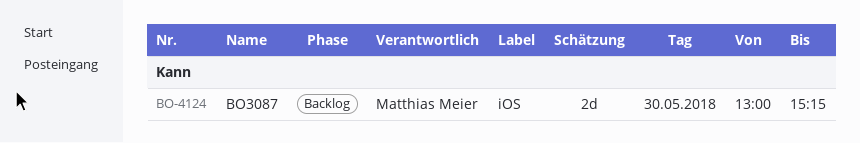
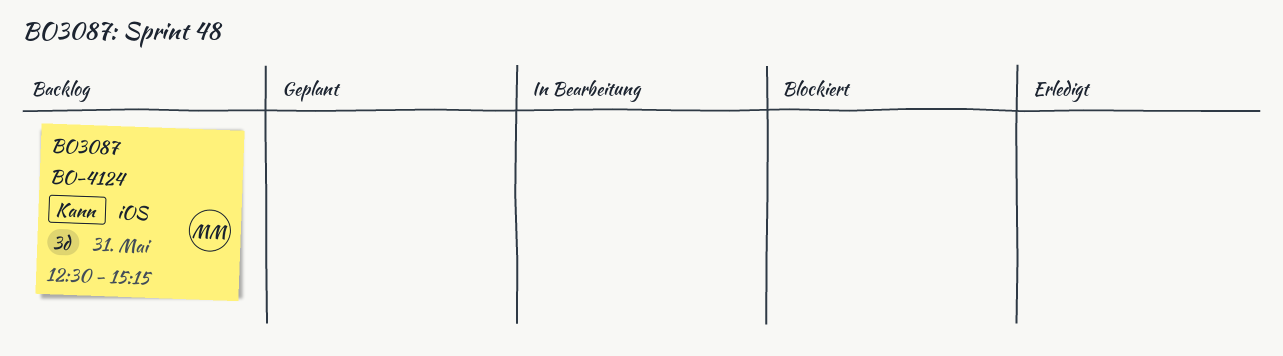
BO-4124, estimate: 2d -> 3d
BO-4124, day: May 30 -> May 31
BO-4124, begins: 13:00 -> 12:30

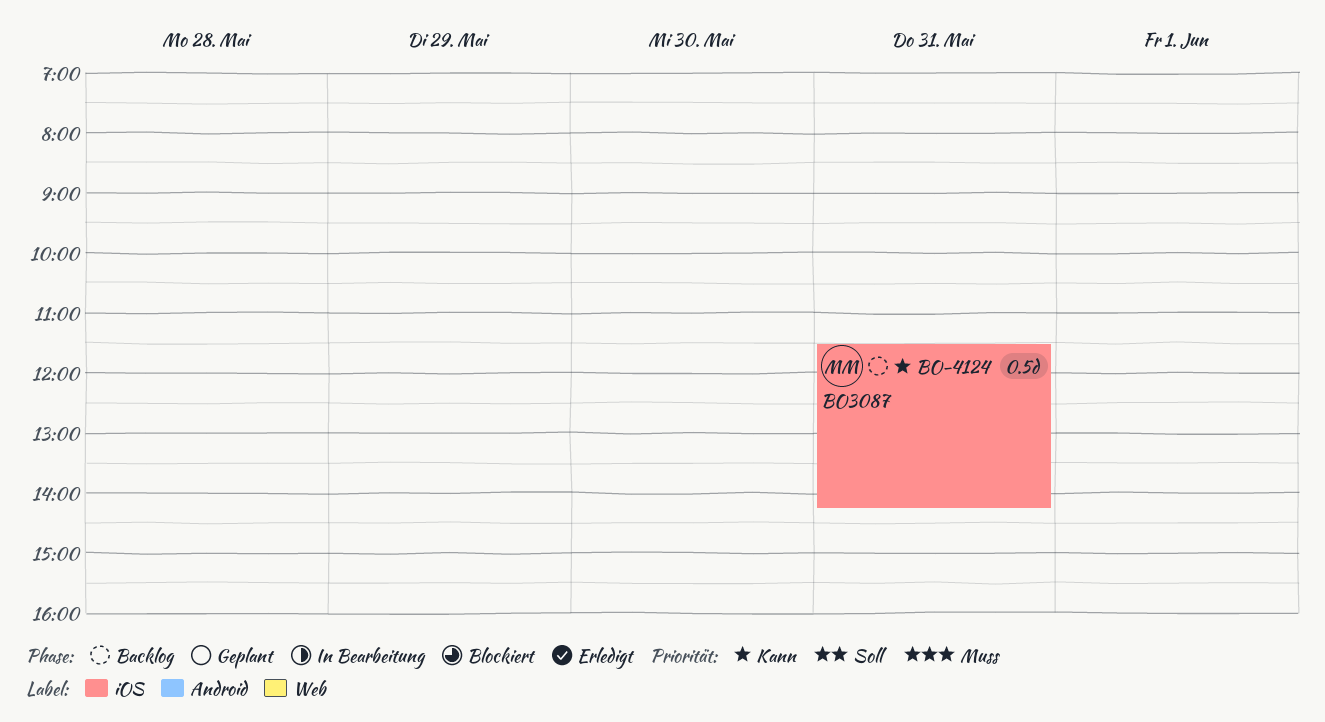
BO-4124, estimate: 3d -> 0.5d
BO-4124, begins: 12:30 -> 11:30
BO-4124, ends: 15:15 -> 14:15

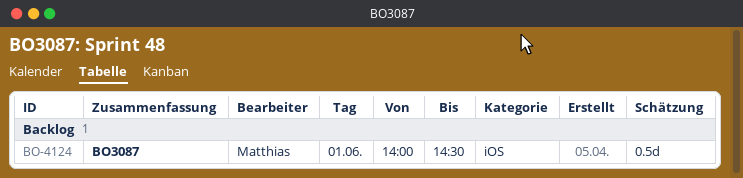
BO-4124, day: May 31 -> Jun 1
BO-4124, begins: 11:30 -> 14:00
BO-4124, ends: 14:15 -> 14:30

